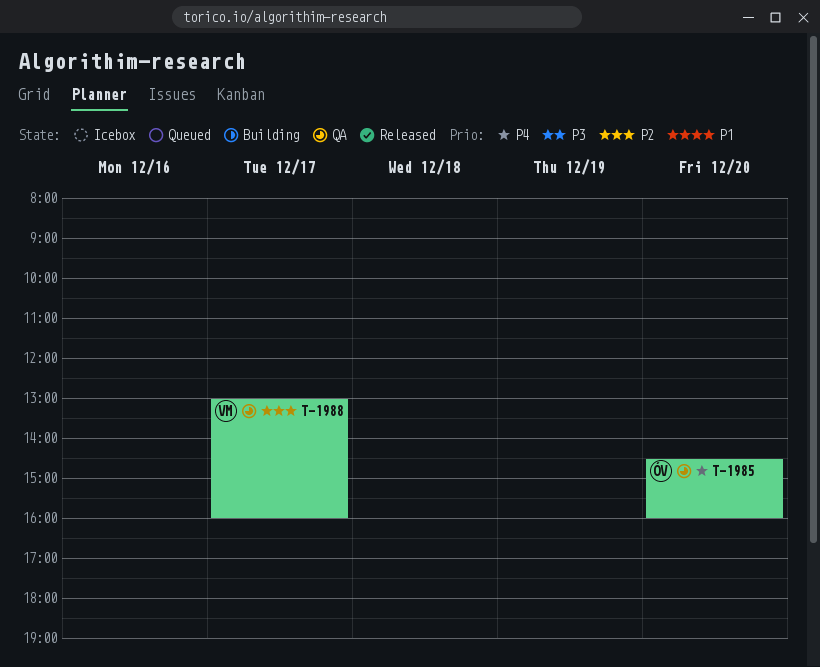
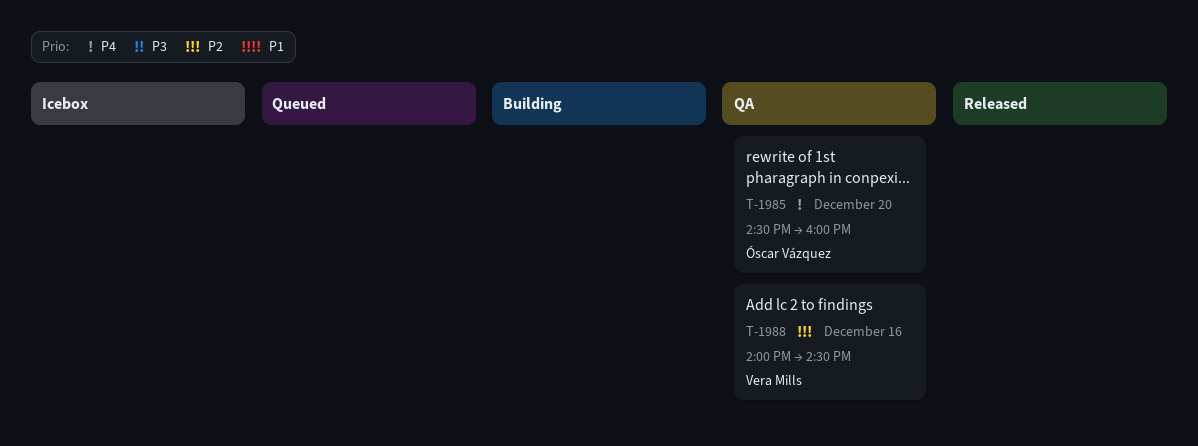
T-1988, day: Dec 17 -> Dec 16
T-1988, begins: 13:00 -> 14:00
T-1988, ends: 16:00 -> 14:30

